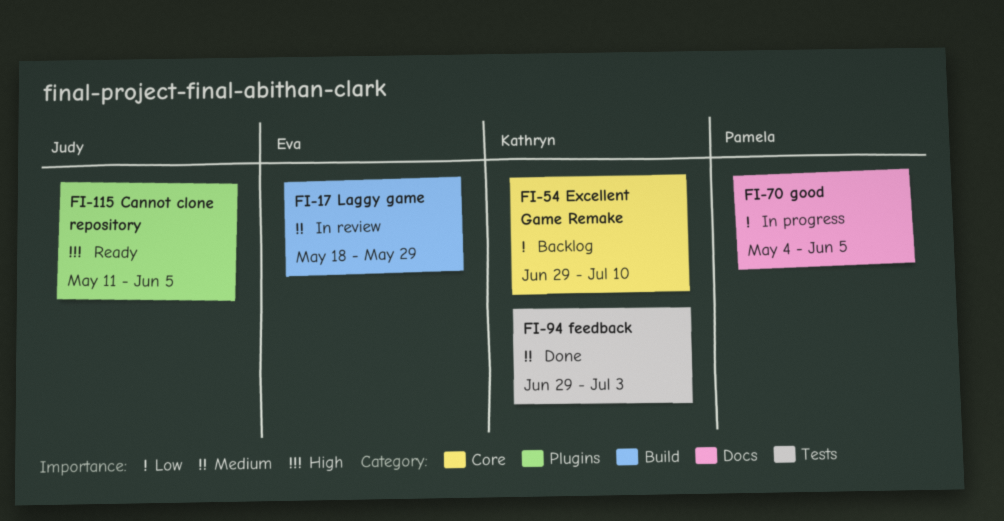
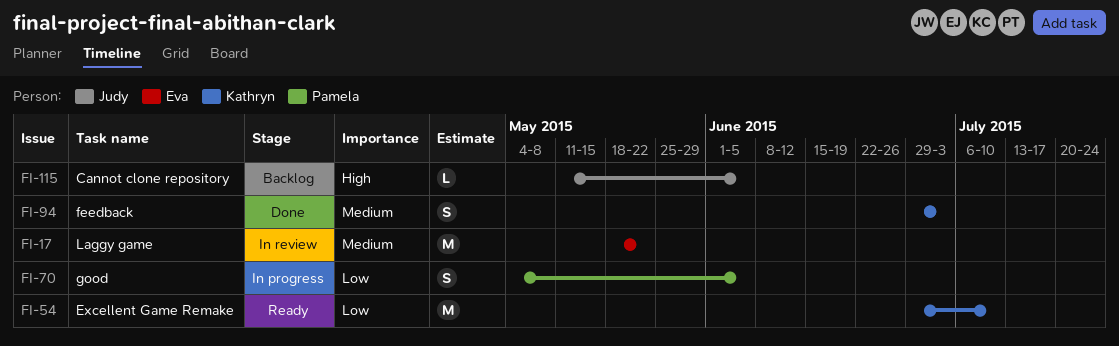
FI-17, due: May 29 -> May 22
FI-54, status: Backlog -> Ready
FI-115, status: Ready -> Backlog

